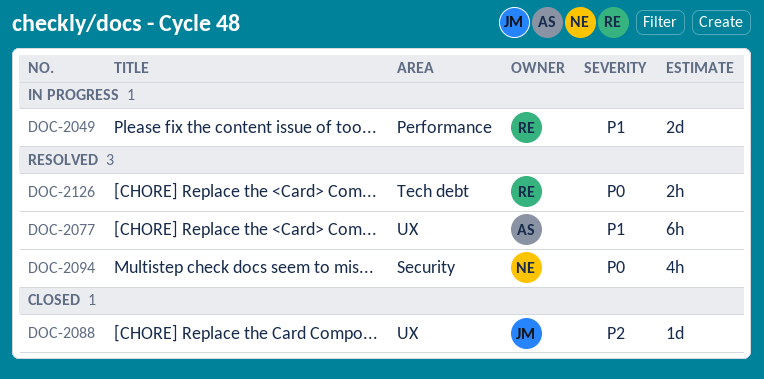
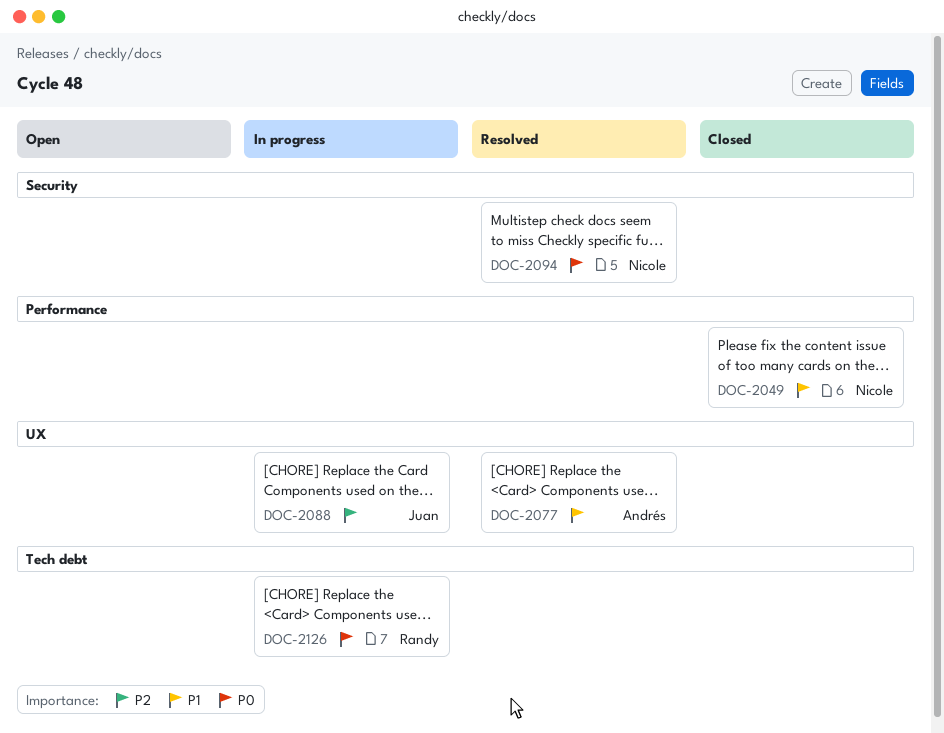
DOC-2049, status: In progress -> Closed
DOC-2049, owner: Randy -> Nicole
DOC-2088, status: Closed -> In progress
DOC-2126, status: Resolved -> In progress

